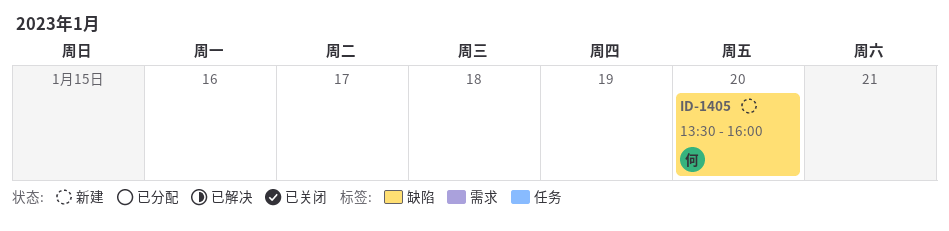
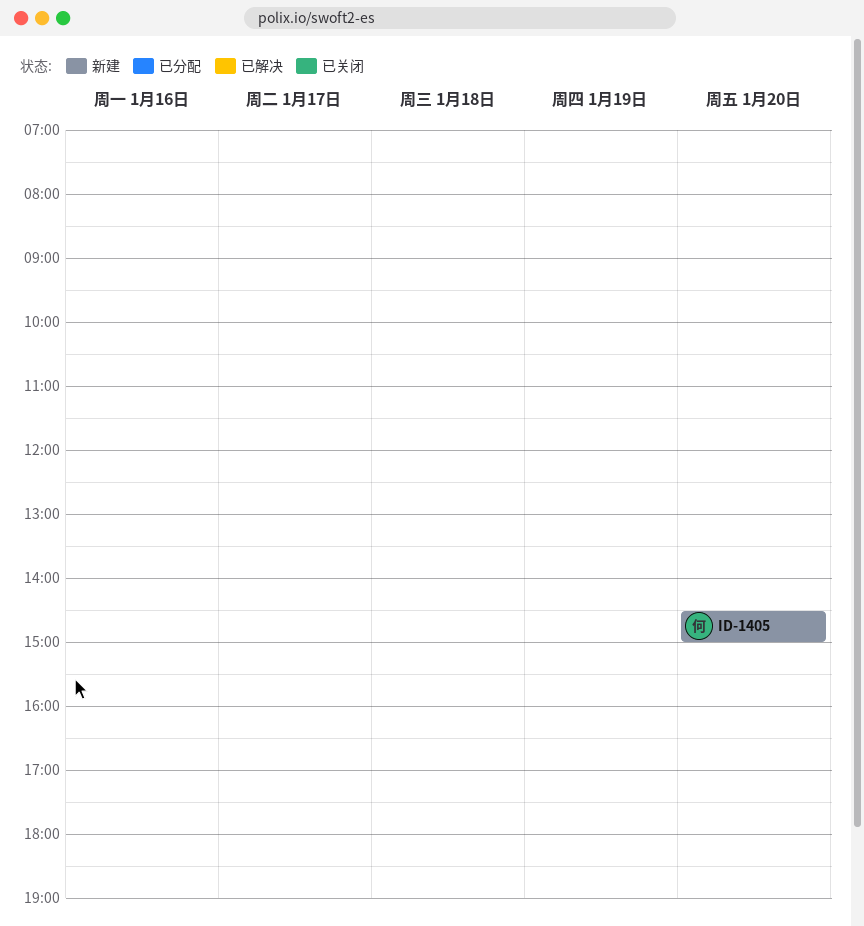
ID-1405, begins: 13:30 -> 14:30
ID-1405, ends: 16:00 -> 15:00

